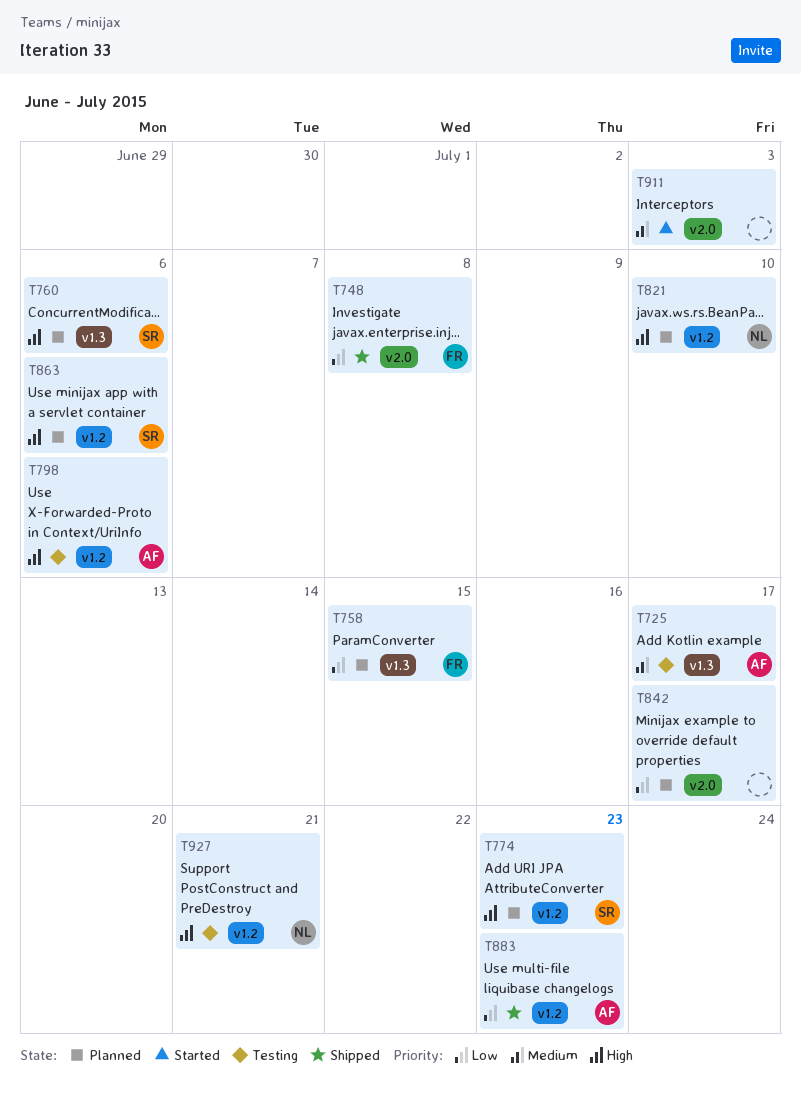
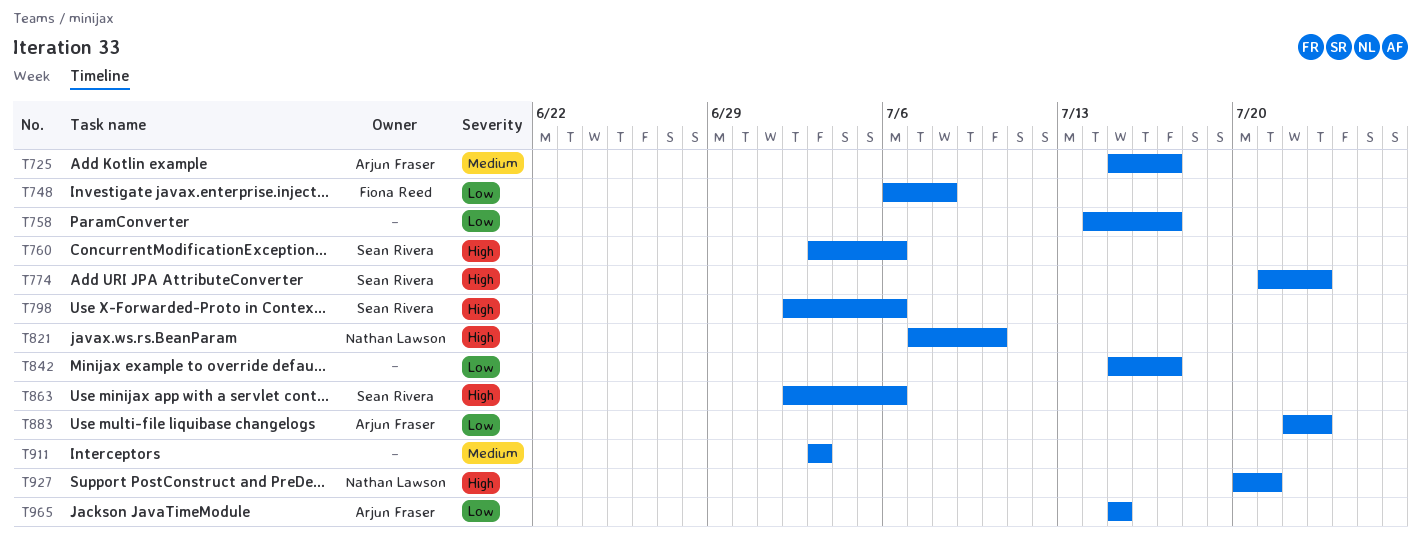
T758, owner: Fiona Reed -> none
T758, due: Jul 15 -> Jul 17
T798, owner: Arjun Fraser -> Sean Rivera
T965: none -> present

